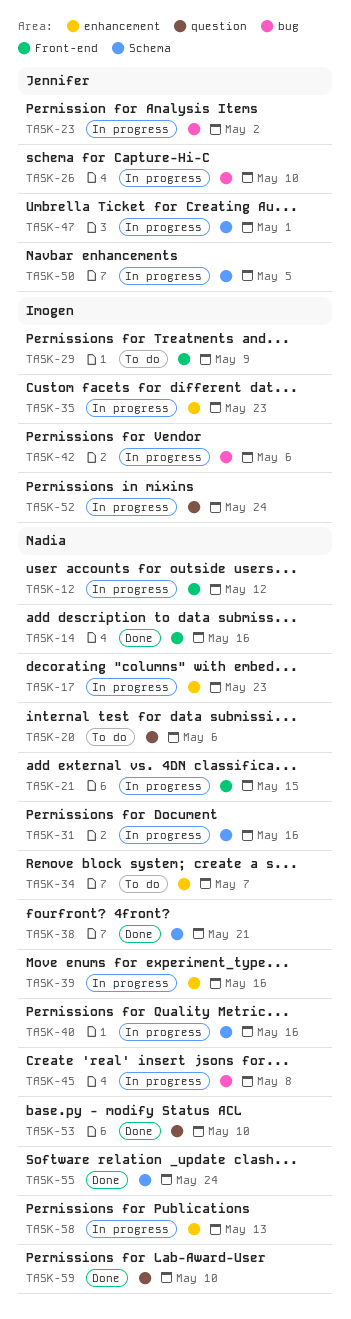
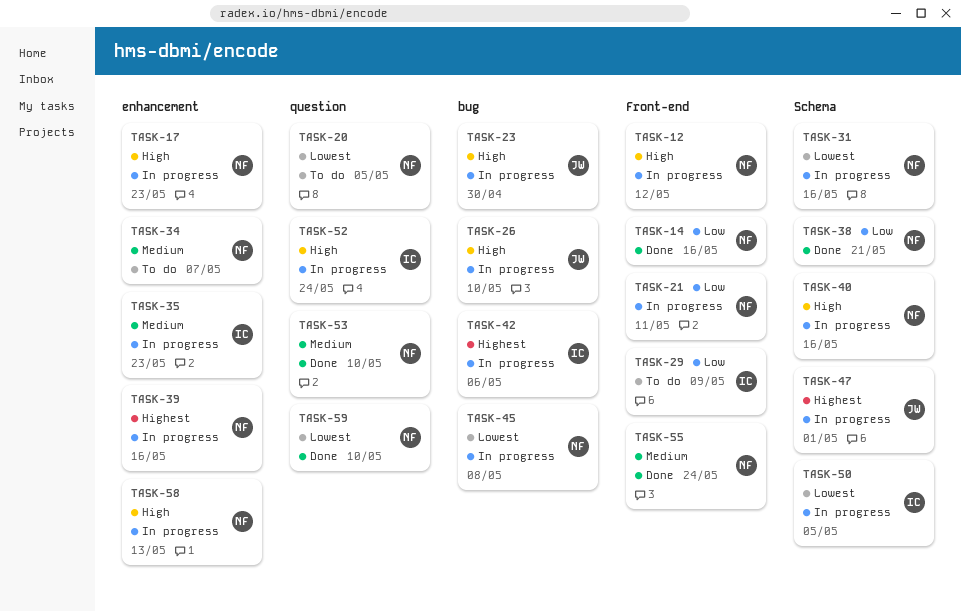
TASK-20, due: May 6 -> May 5
TASK-21, due: May 15 -> May 11
TASK-23, due: May 2 -> Apr 30
TASK-50, owner: Jennifer -> Imogen
TASK-55, label: Schema -> Front-end

